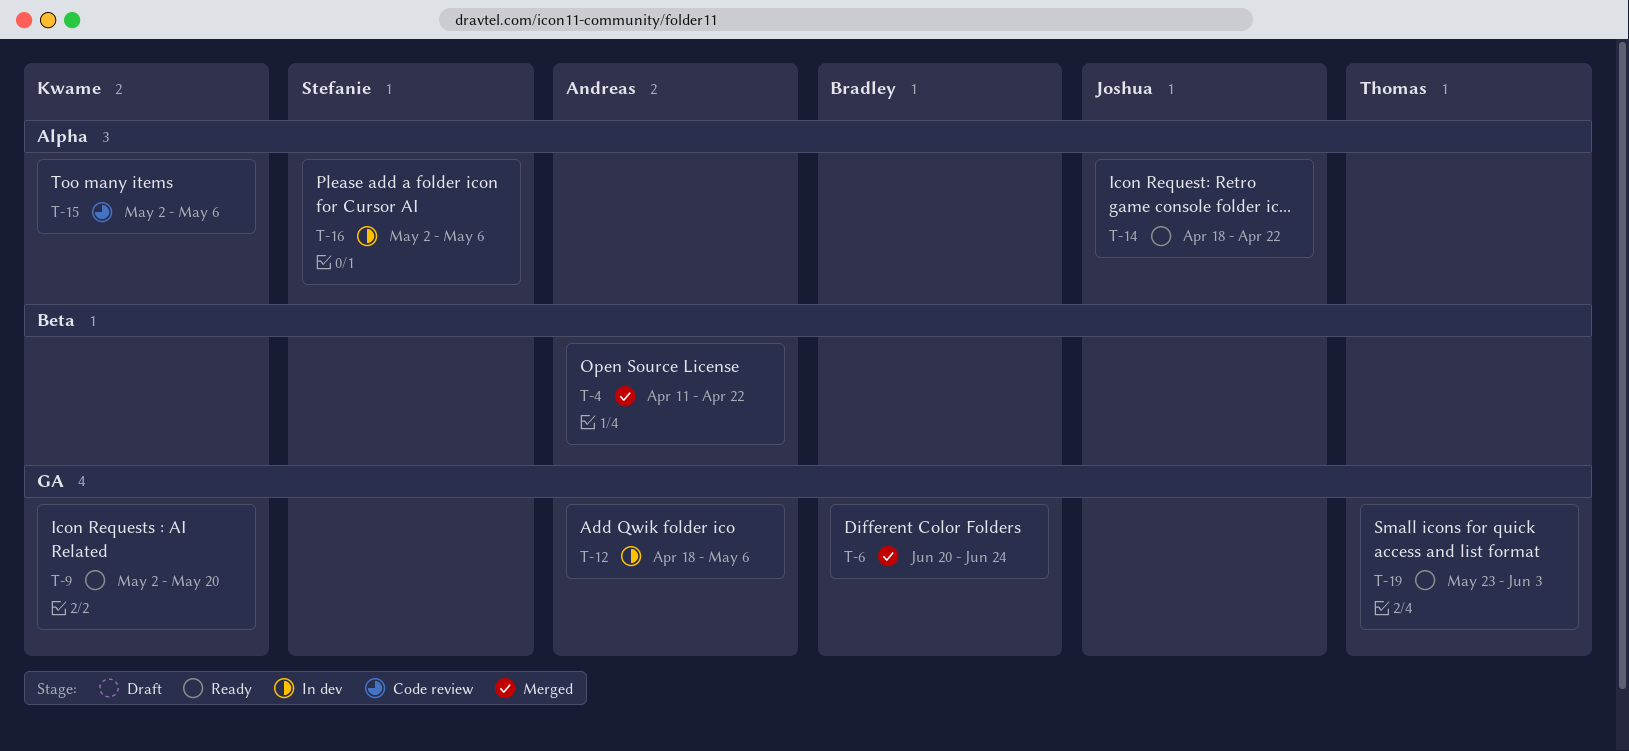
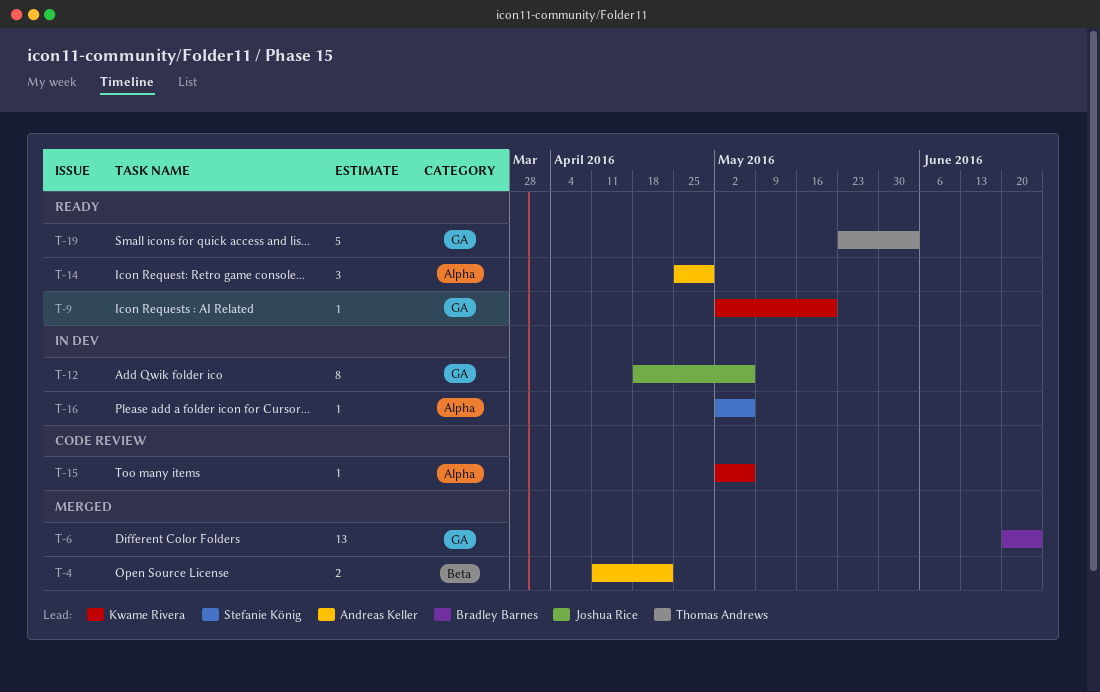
T-12, owner: Andreas Keller -> Joshua Rice
T-14, owner: Joshua Rice -> Andreas Keller
T-14, start: Apr 18 -> Apr 25
T-14, due: Apr 22 -> Apr 29

